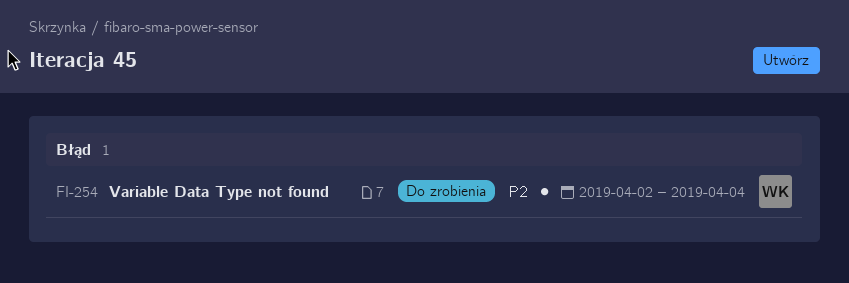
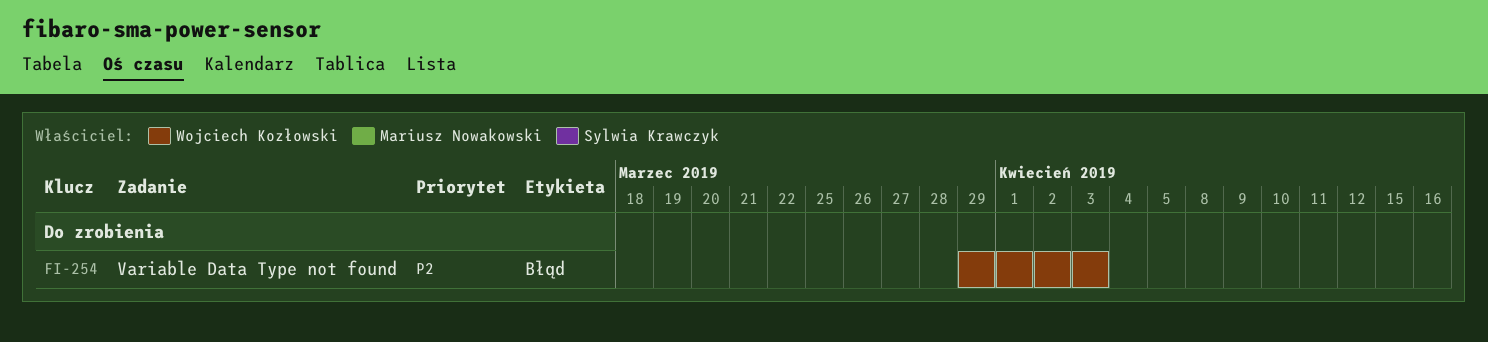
FI-254, start: Apr 2 -> Mar 29
FI-254, due: Apr 4 -> Apr 3

